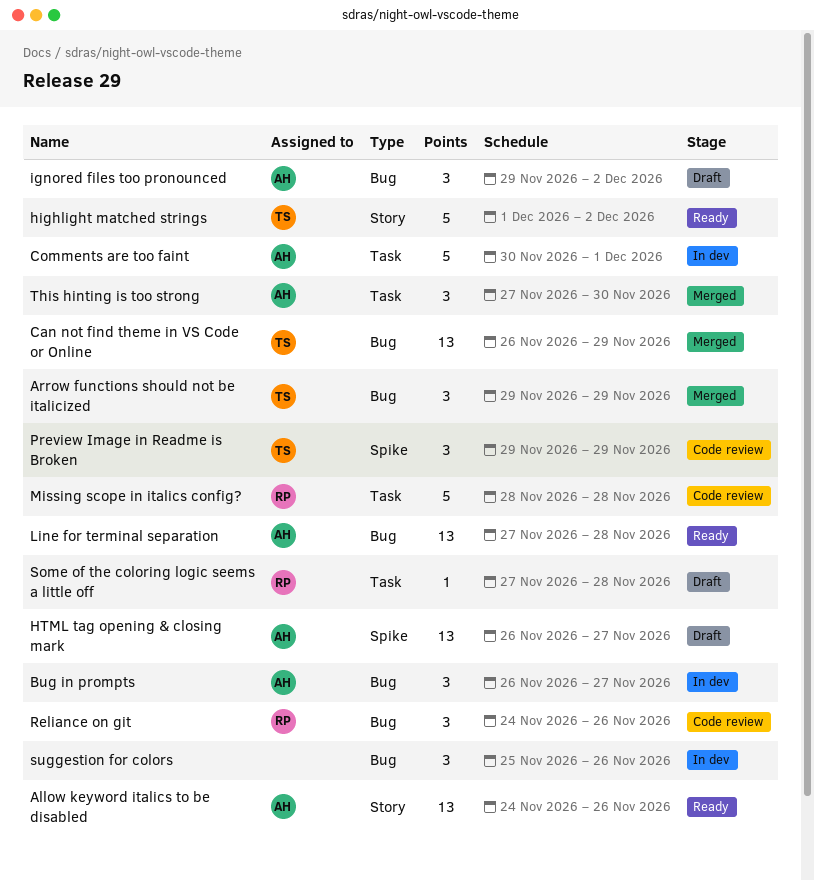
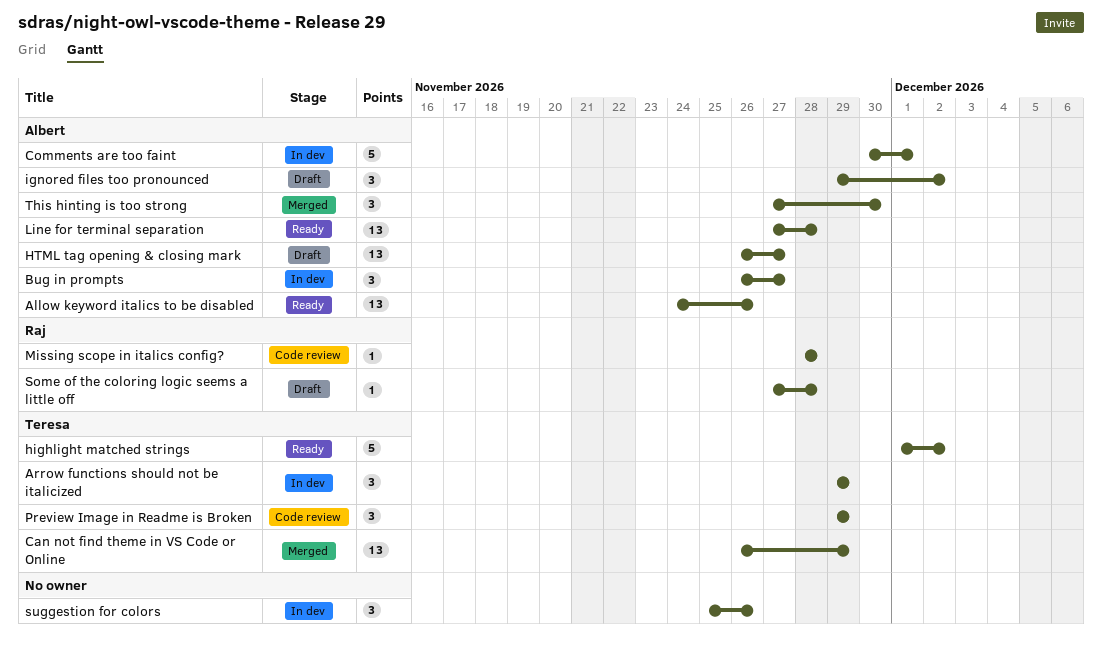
Arrow functions should not be italicized, status: Merged -> In dev
Missing scope in italics config?, estimate: 5 -> 1
Reliance on git: present -> none

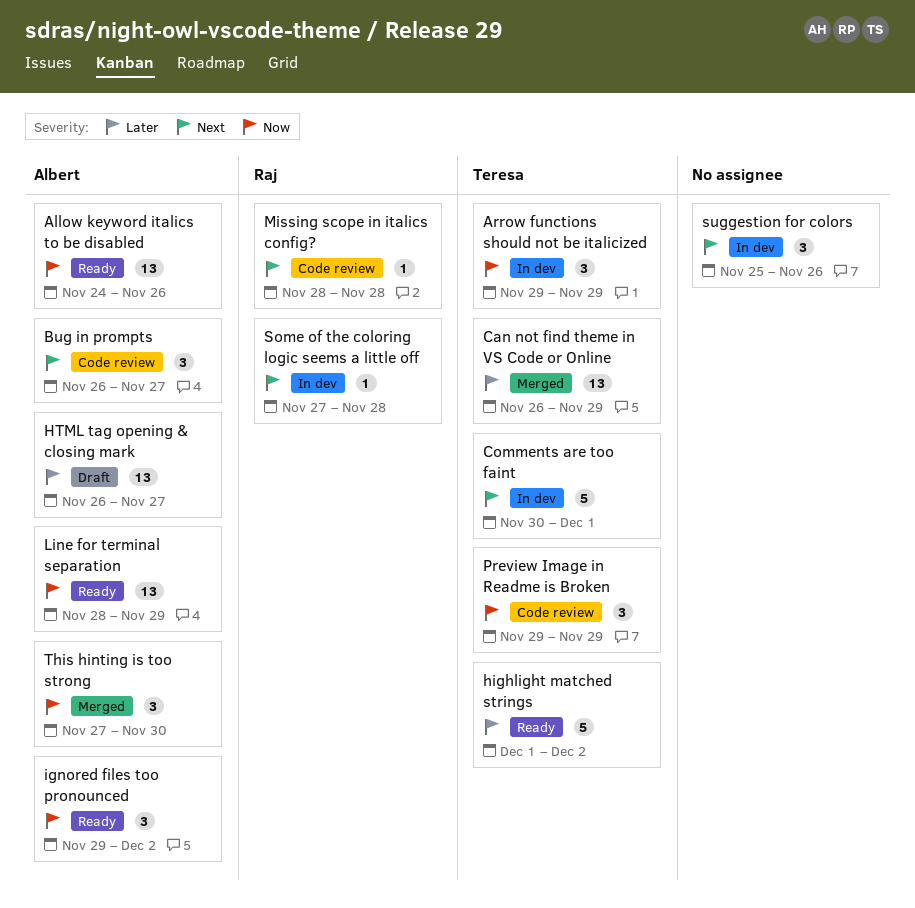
Bug in prompts, status: In dev -> Code review
Comments are too faint, owner: Albert -> Teresa
ignored files too pronounced, status: Draft -> Ready
Line for terminal separation, start: Nov 27 -> Nov 28
Line for terminal separation, due: Nov 28 -> Nov 29
Some of the coloring logic seems a little off, status: Draft -> In dev

